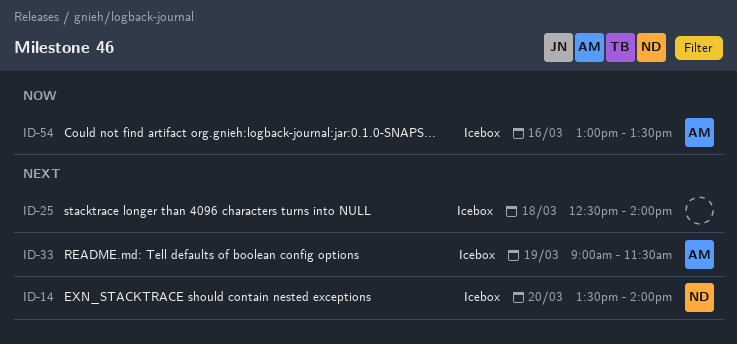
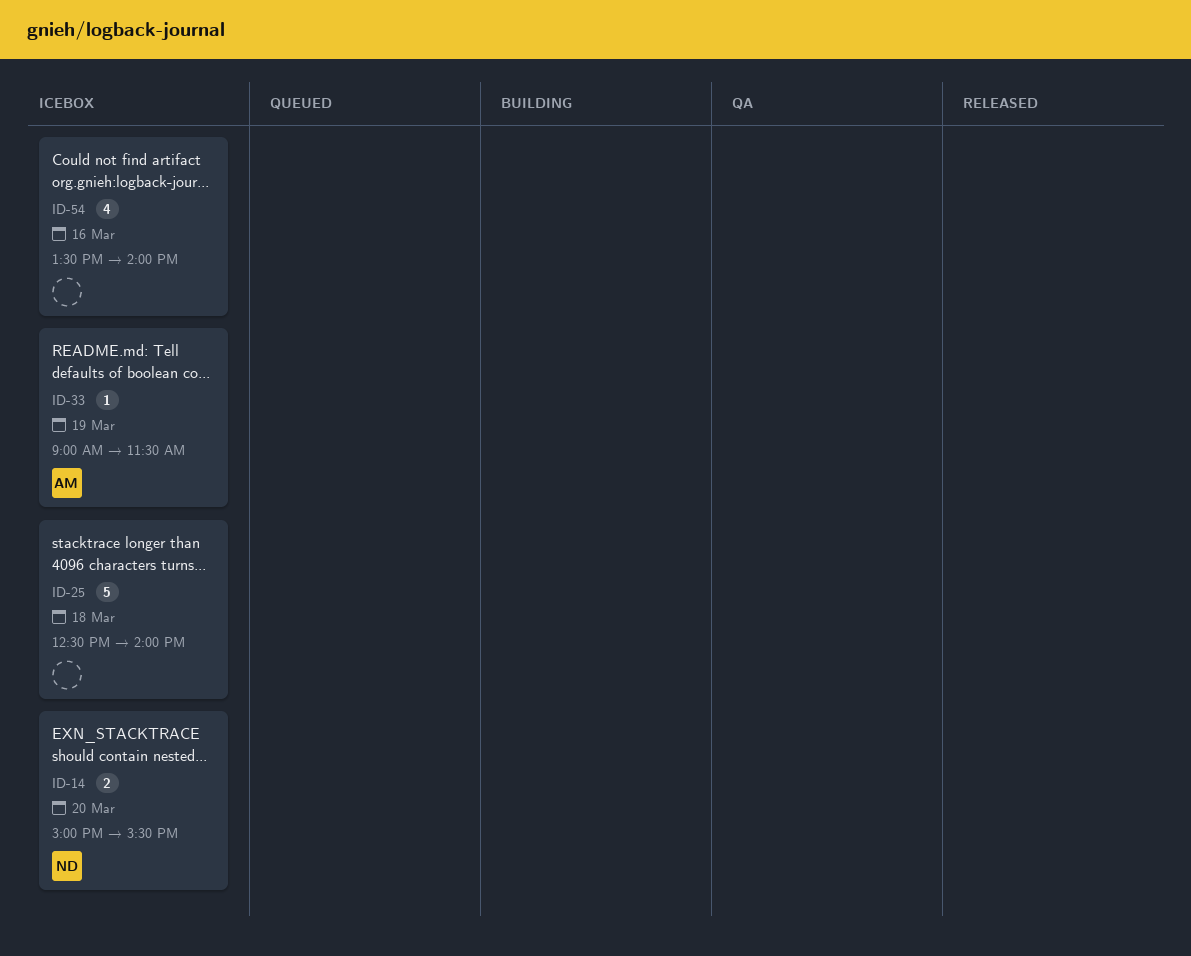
ID-14, begins: 13:30 -> 15:00
ID-14, ends: 14:00 -> 15:30
ID-54, owner: AM -> none
ID-54, begins: 13:00 -> 13:30
ID-54, ends: 13:30 -> 14:00

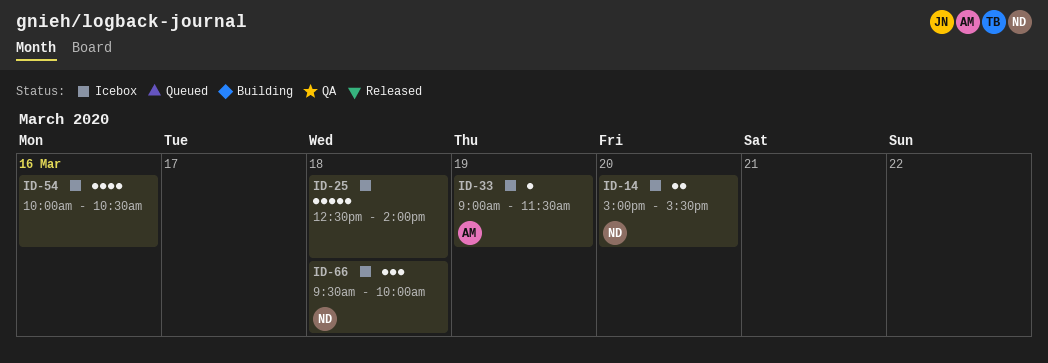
ID-54, begins: 13:30 -> 10:00
ID-54, ends: 14:00 -> 10:30
ID-66: none -> present

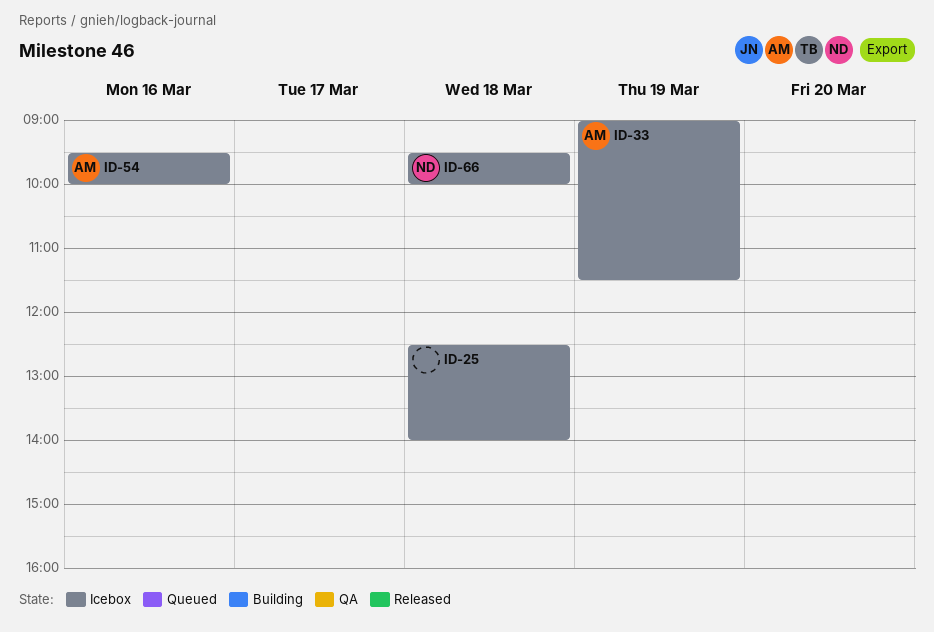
ID-14: present -> none
ID-54, owner: none -> AM
ID-54, begins: 10:00 -> 09:30
ID-54, ends: 10:30 -> 10:00

